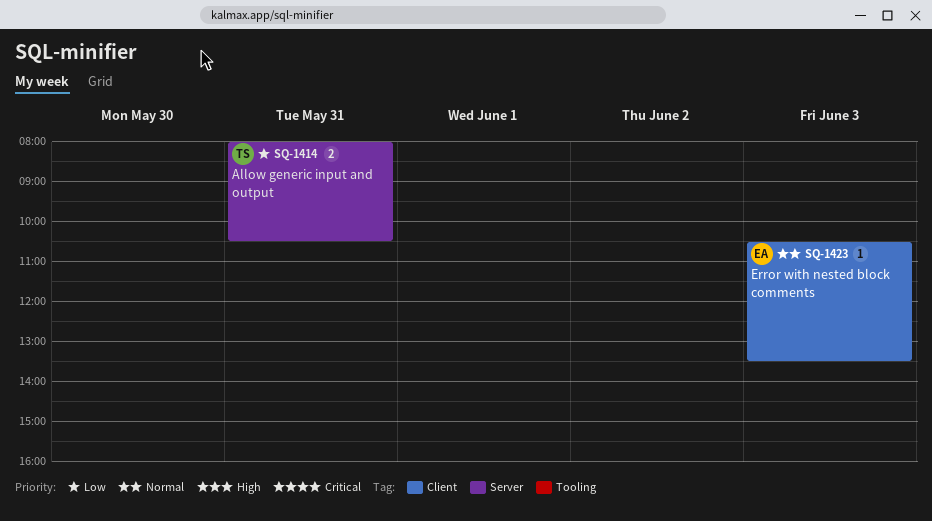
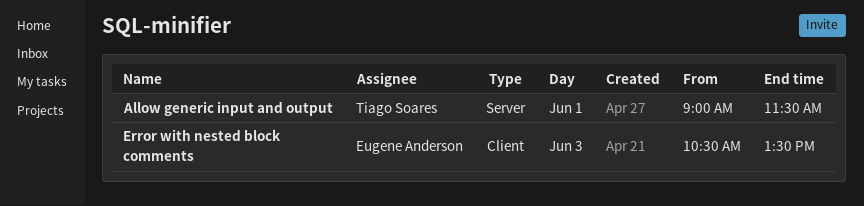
Allow generic input and output, day: May 31 -> Jun 1
Allow generic input and output, begins: 08:00 -> 09:00
Allow generic input and output, ends: 10:30 -> 11:30

